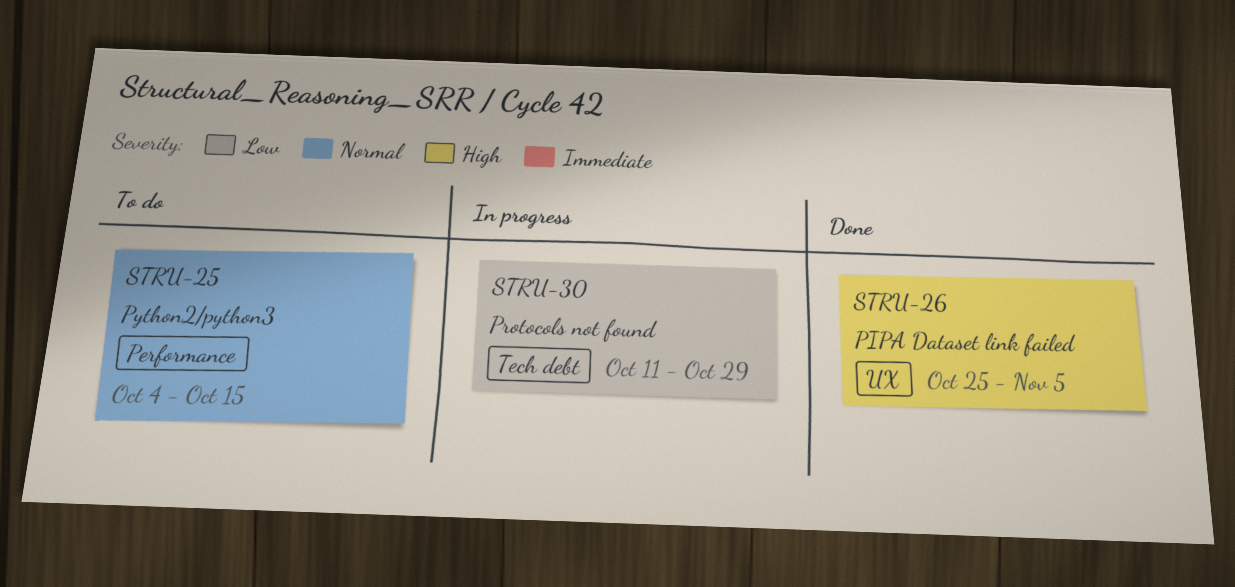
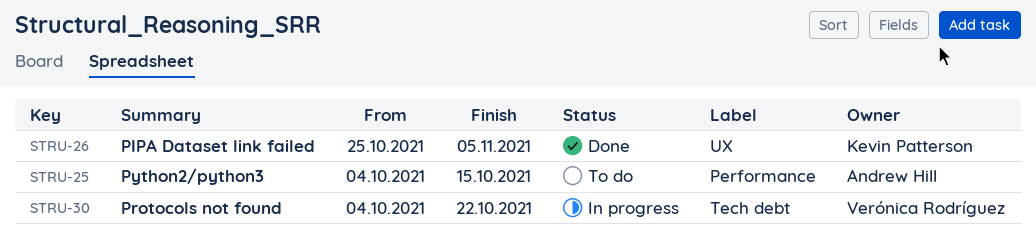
STRU-30, start: Oct 11 -> Oct 4
STRU-30, due: Oct 29 -> Oct 22

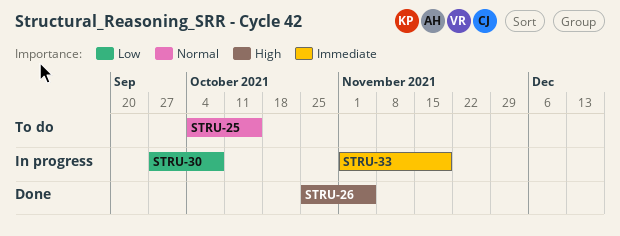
STRU-30, start: Oct 4 -> Sep 27
STRU-30, due: Oct 22 -> Oct 8
STRU-33: none -> present

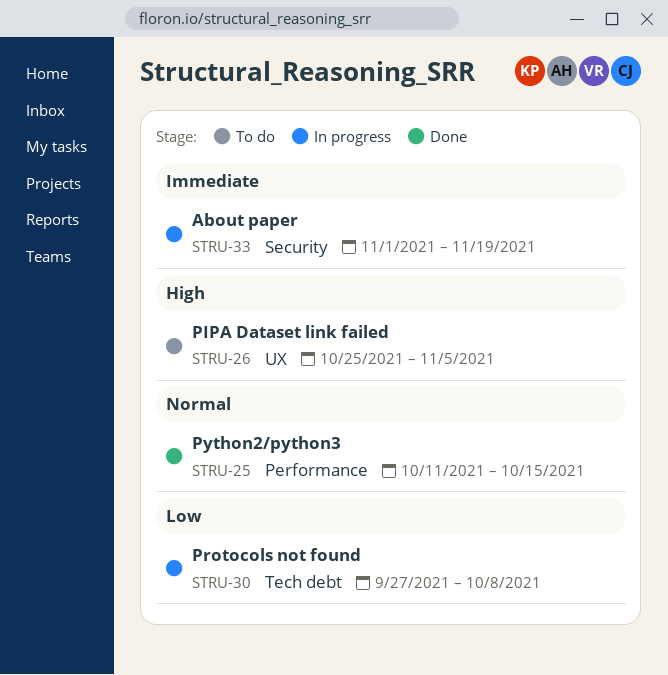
STRU-25, status: To do -> Done
STRU-25, start: Oct 4 -> Oct 11
STRU-26, status: Done -> To do

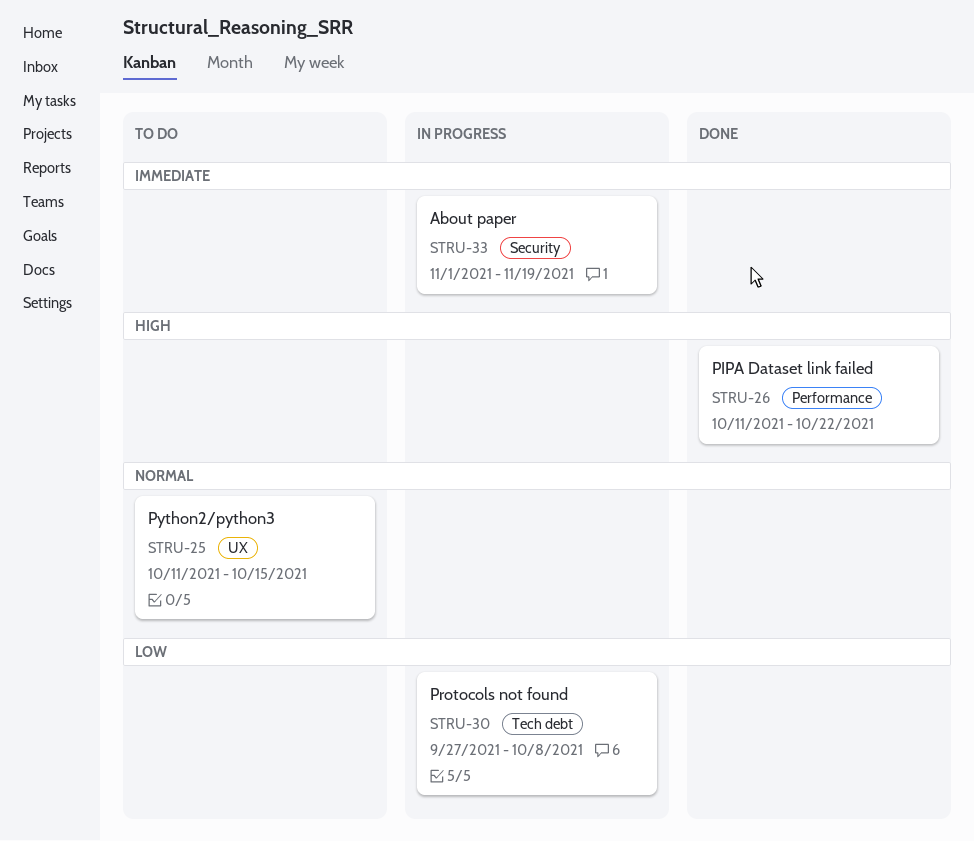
STRU-25, status: Done -> To do
STRU-25, label: Performance -> UX
STRU-26, status: To do -> Done
STRU-26, label: UX -> Performance
STRU-26, start: Oct 25 -> Oct 11
STRU-26, due: Nov 5 -> Oct 22

